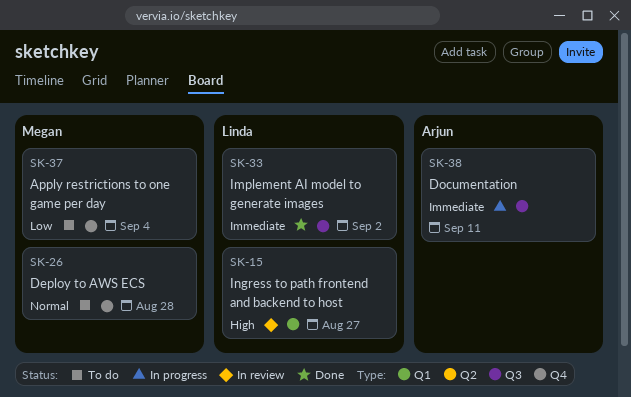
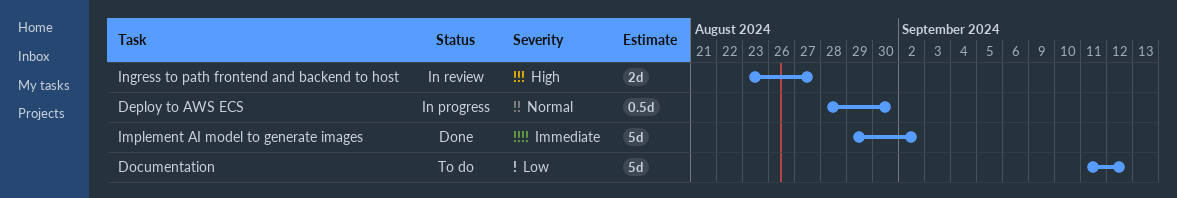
Apply restrictions to one game per day: present -> none
Deploy to AWS ECS, status: To do -> In progress
Deploy to AWS ECS, due: Aug 28 -> Aug 30
Documentation, status: In progress -> To do
Documentation, priority: Immediate -> Low
Documentation, due: Sep 11 -> Sep 12

